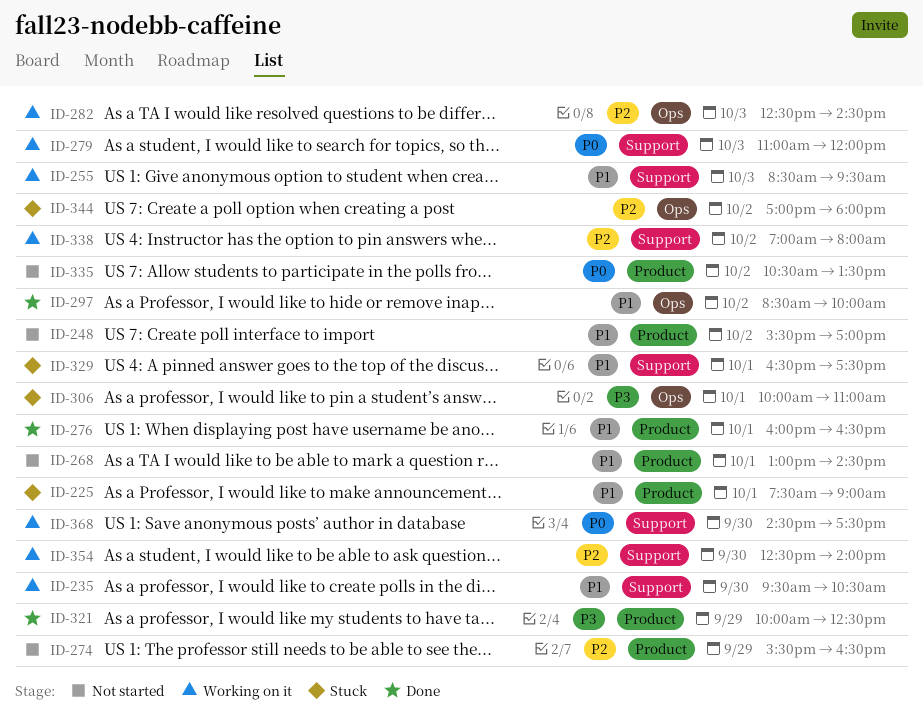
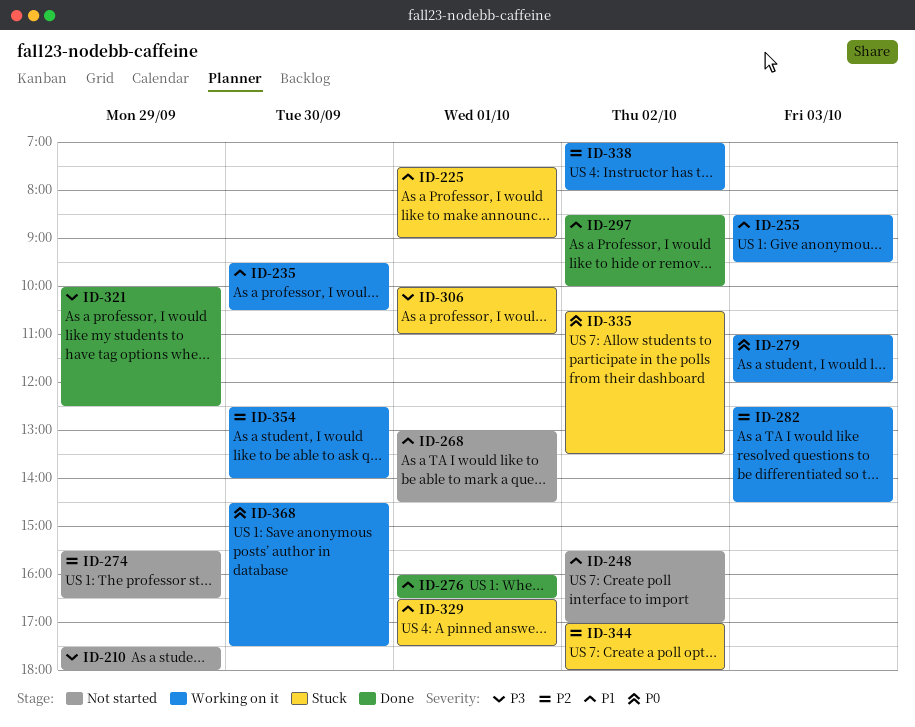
ID-210: none -> present
ID-335, status: Not started -> Stuck

